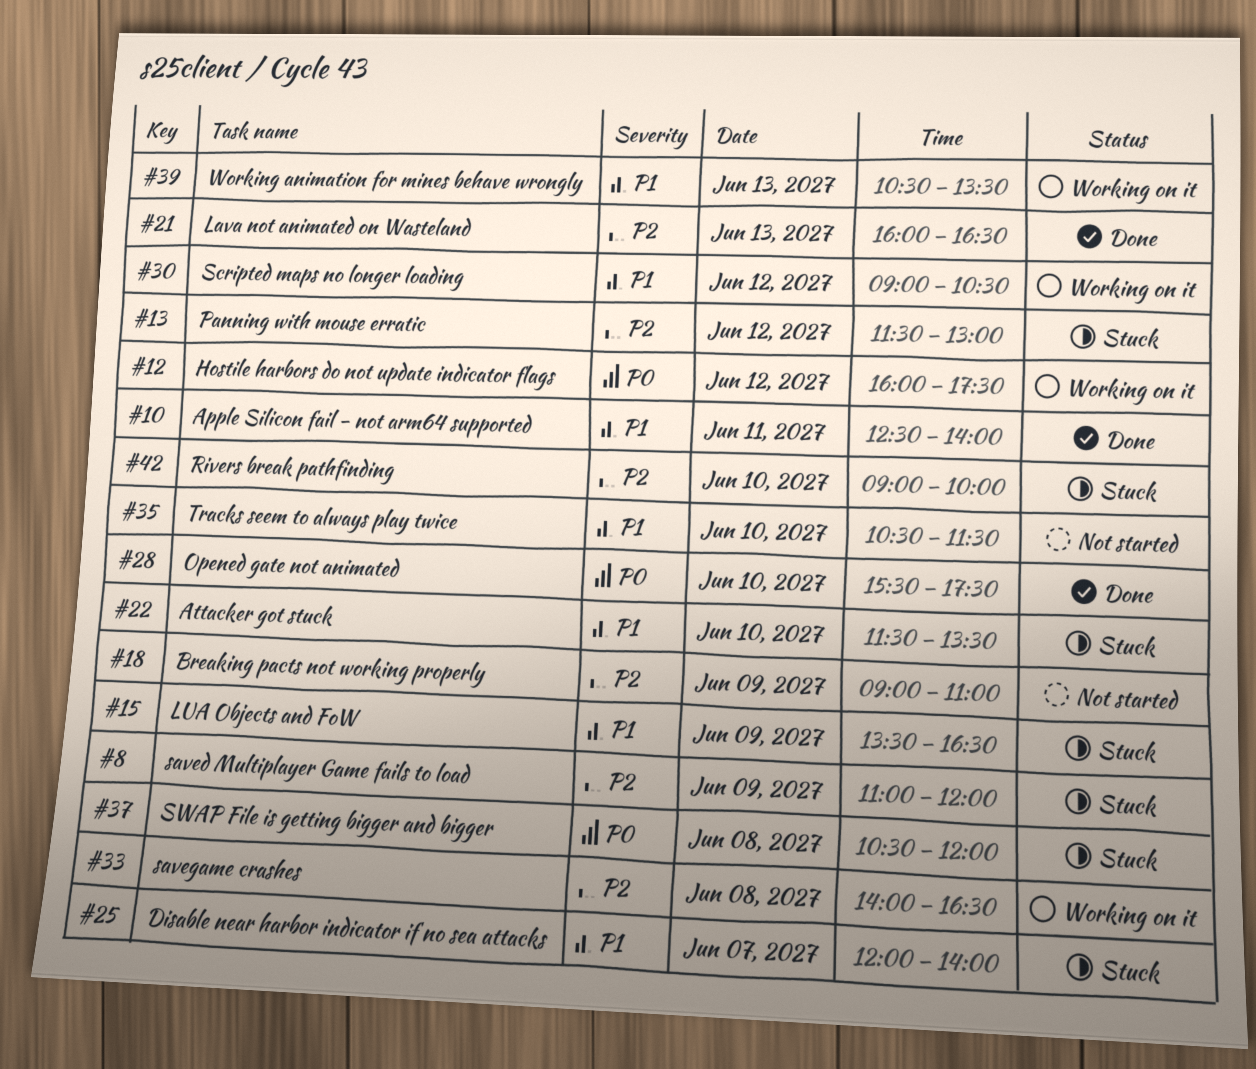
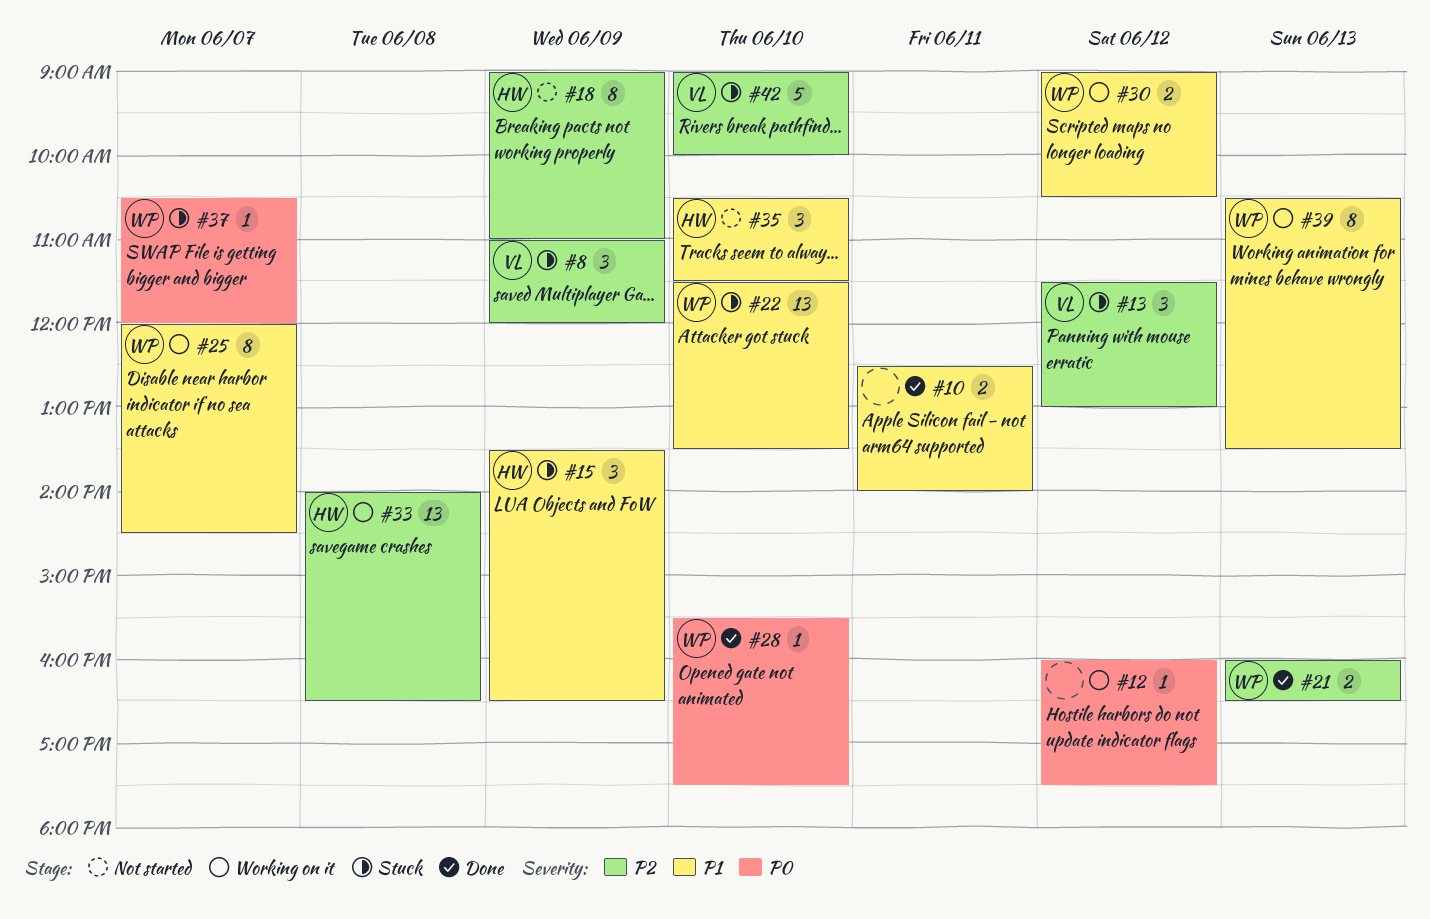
#25, status: Stuck -> Working on it
#25, ends: 14:00 -> 14:30
#37, day: Jun 8 -> Jun 7

